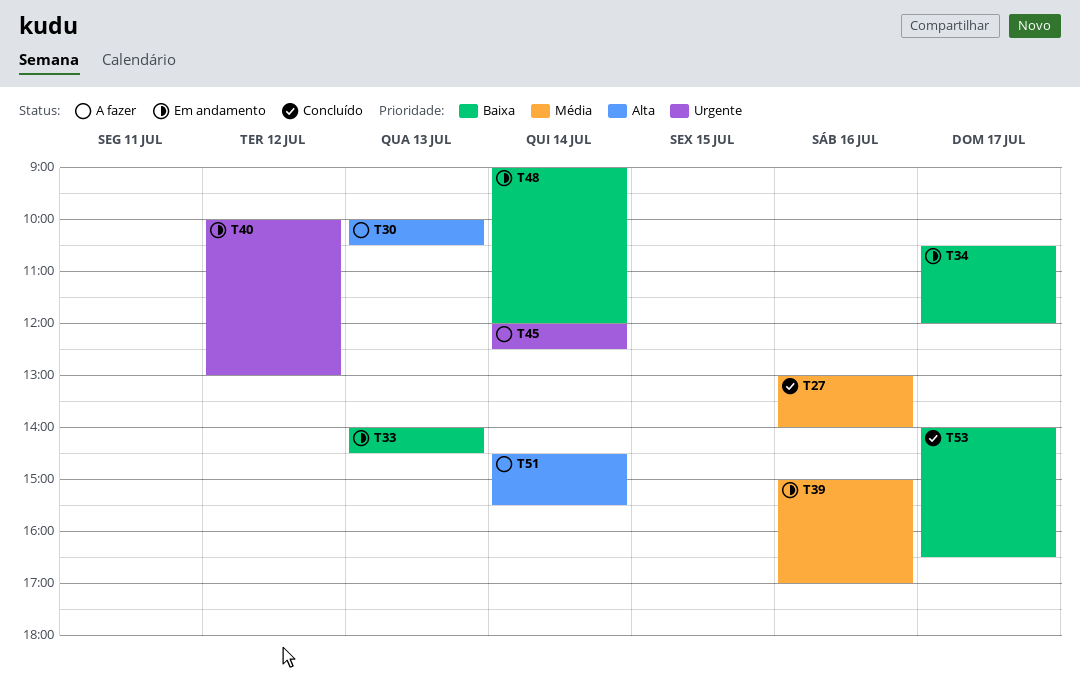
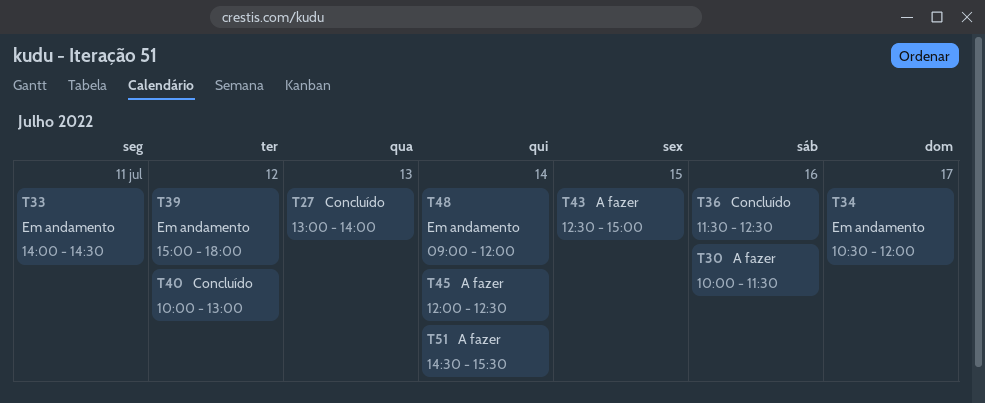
T27, day: Jul 16 -> Jul 13
T30, day: Jul 13 -> Jul 16
T30, ends: 10:30 -> 11:30
T33, day: Jul 13 -> Jul 11
T36: none -> present
T39, day: Jul 16 -> Jul 12
T39, ends: 17:00 -> 18:00
T40, status: Em andamento -> Concluído
T43: none -> present
T53: present -> none

